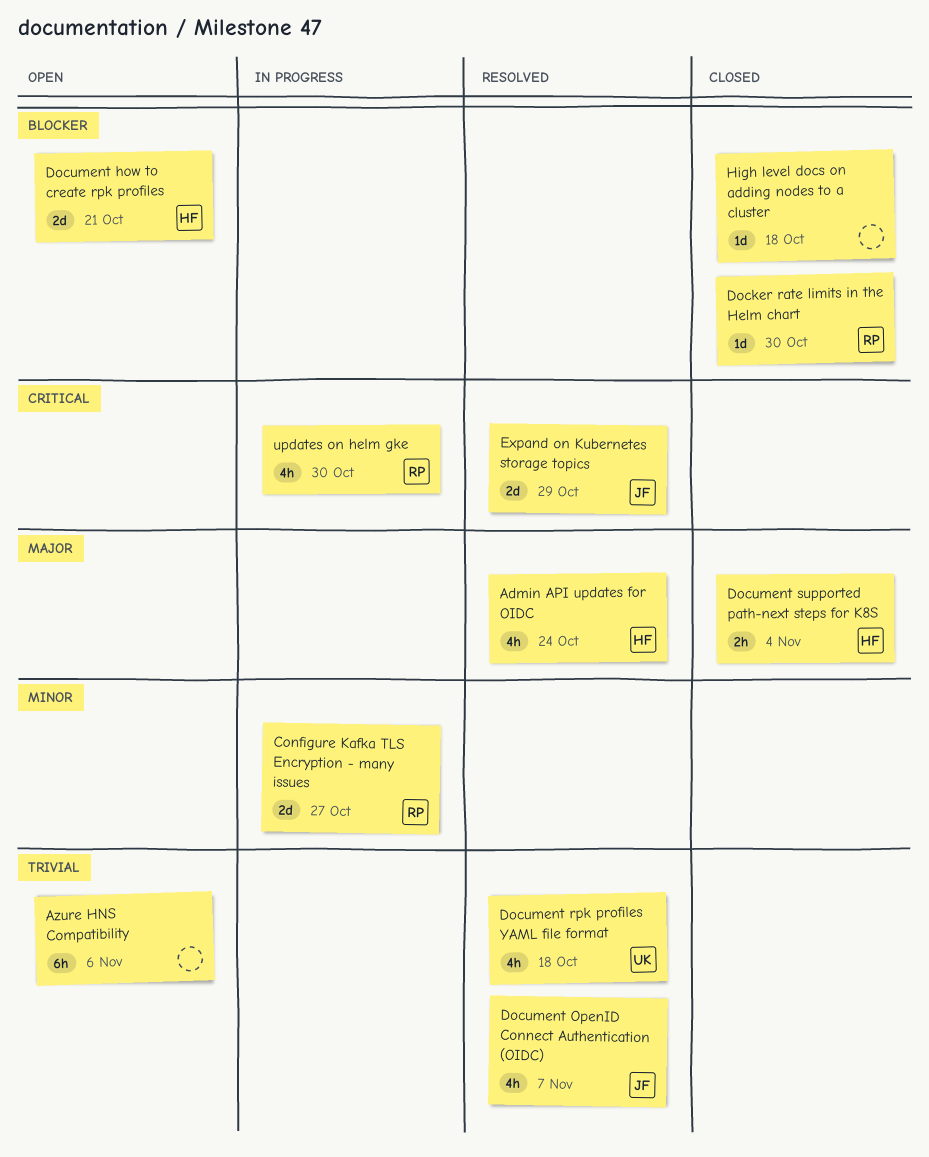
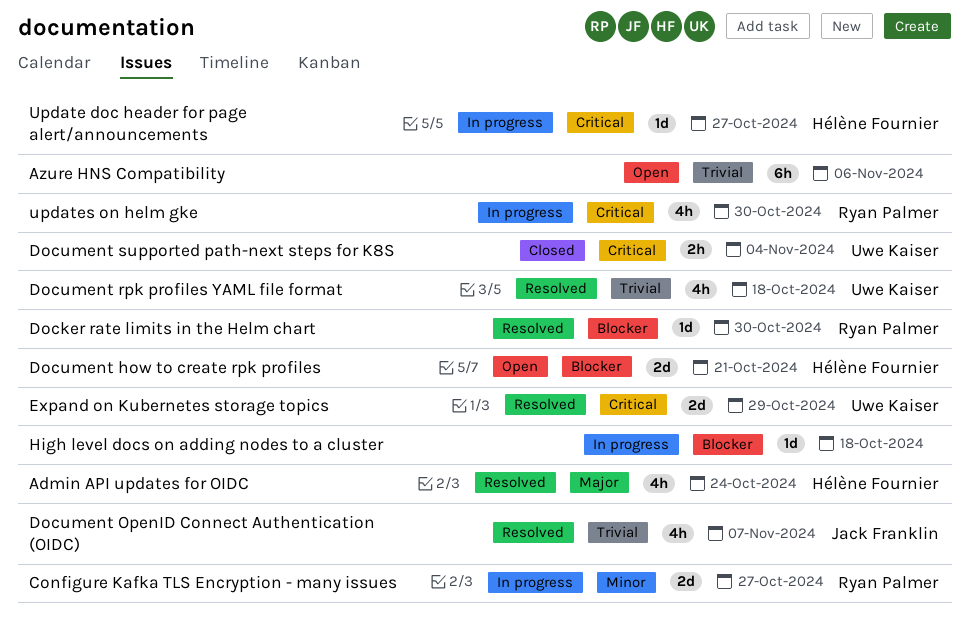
Docker rate limits in the Helm chart, status: Closed -> Resolved
Document supported path-next steps for K8S, owner: Hélène Fournier -> Uwe Kaiser
Document supported path-next steps for K8S, priority: Major -> Critical
Expand on Kubernetes storage topics, owner: Jack Franklin -> Uwe Kaiser
High level docs on adding nodes to a cluster, status: Closed -> In progress
Update doc header for page alert/announcements: none -> present

